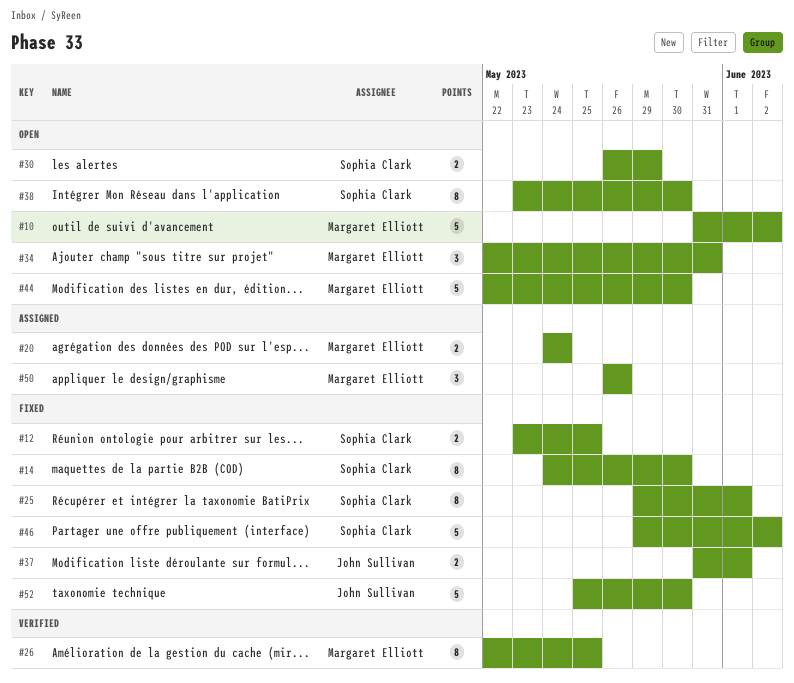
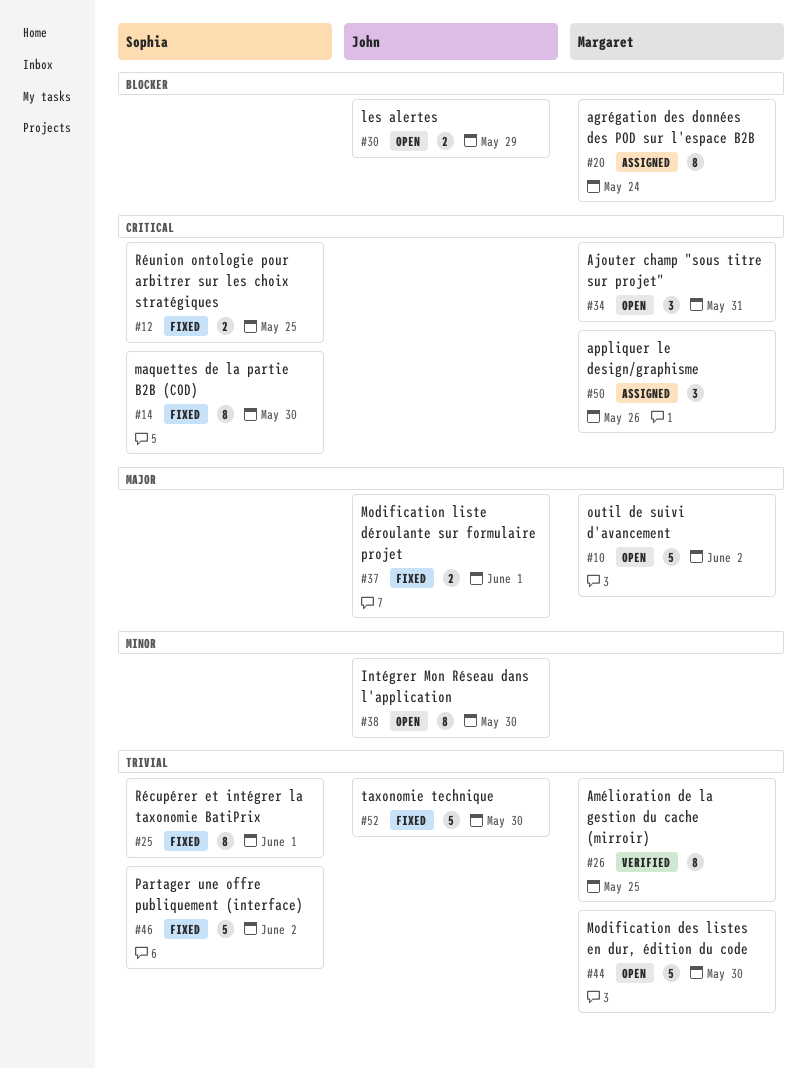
#20, estimate: 2 -> 8
#30, owner: Sophia Clark -> John Sullivan
#38, owner: Sophia Clark -> John Sullivan

